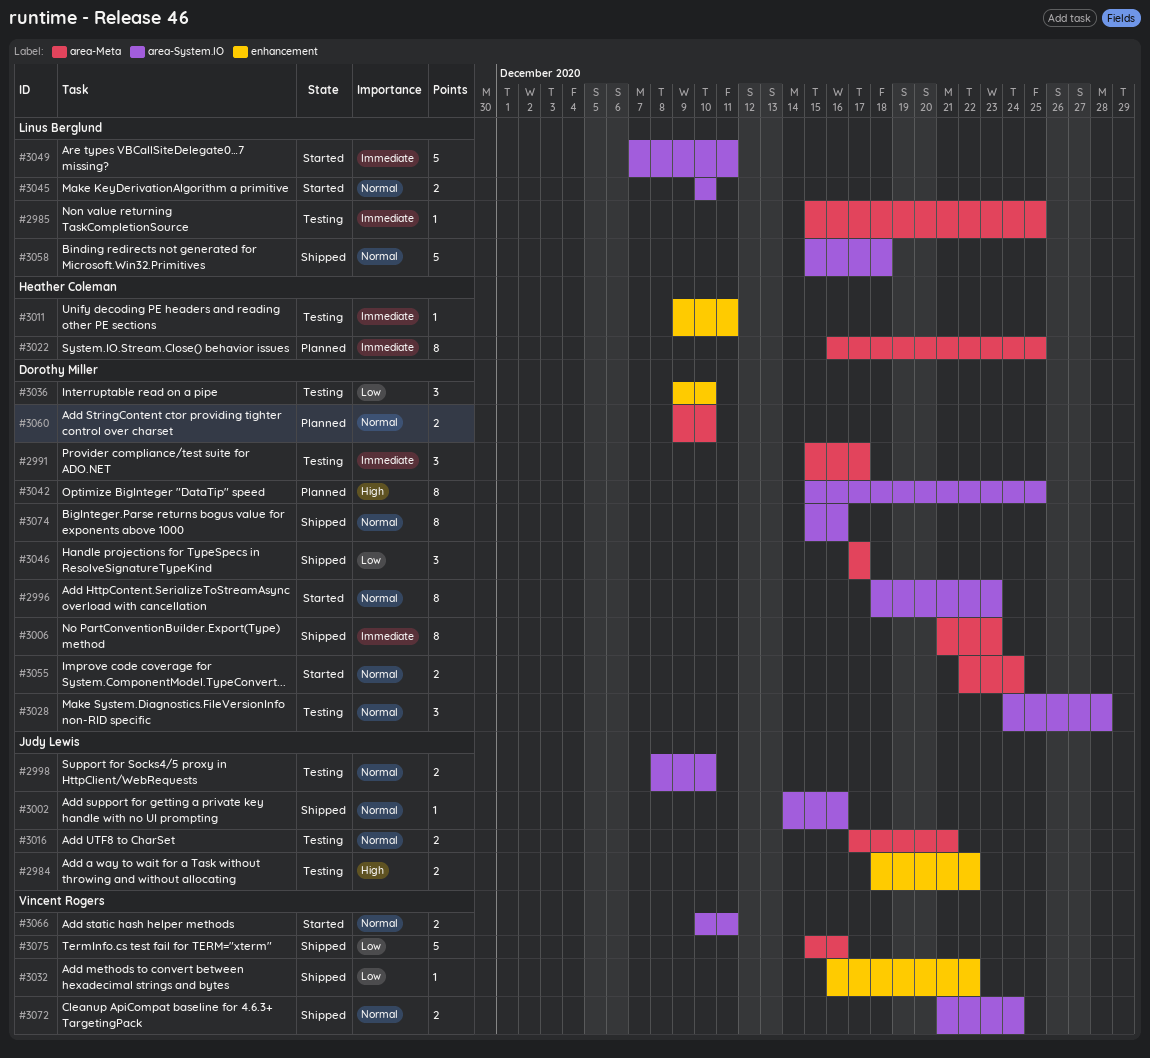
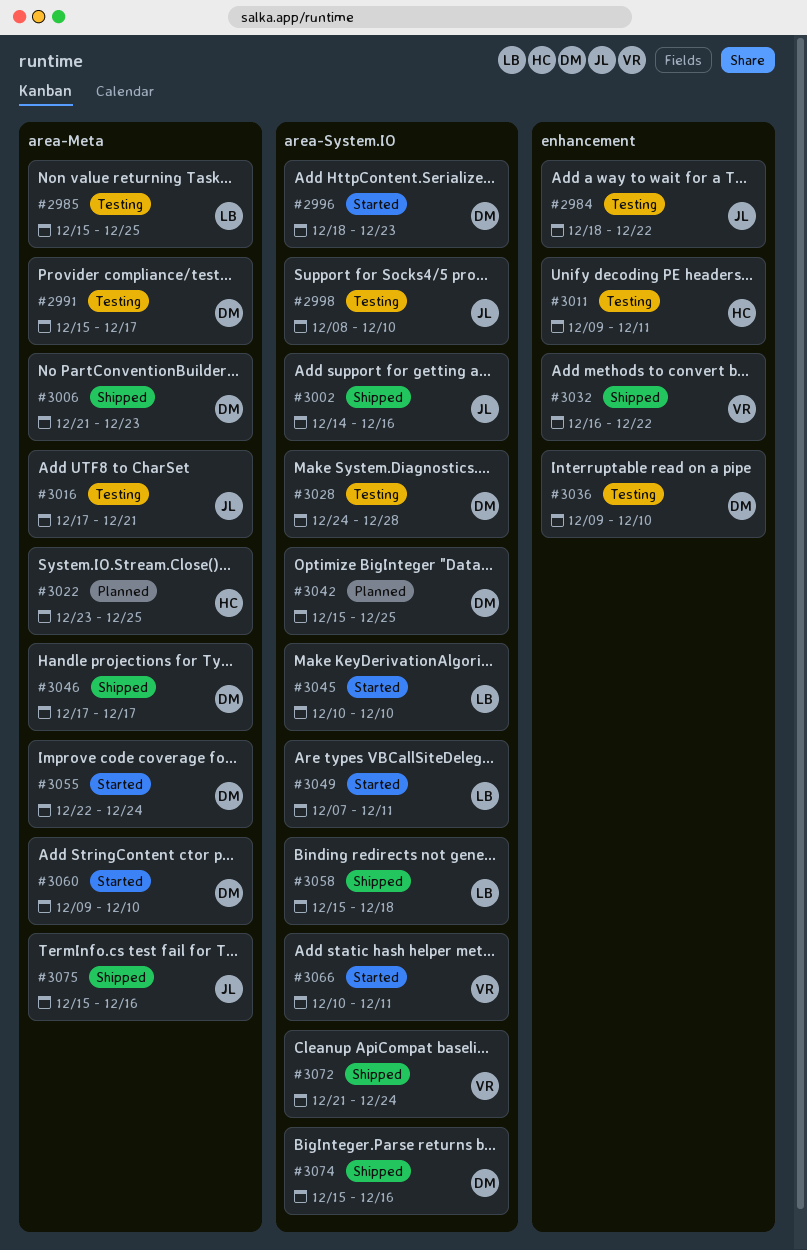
#3022, start: Dec 16 -> Dec 23
#3060, status: Planned -> Started
#3075, owner: Vincent Rogers -> Judy Lewis

